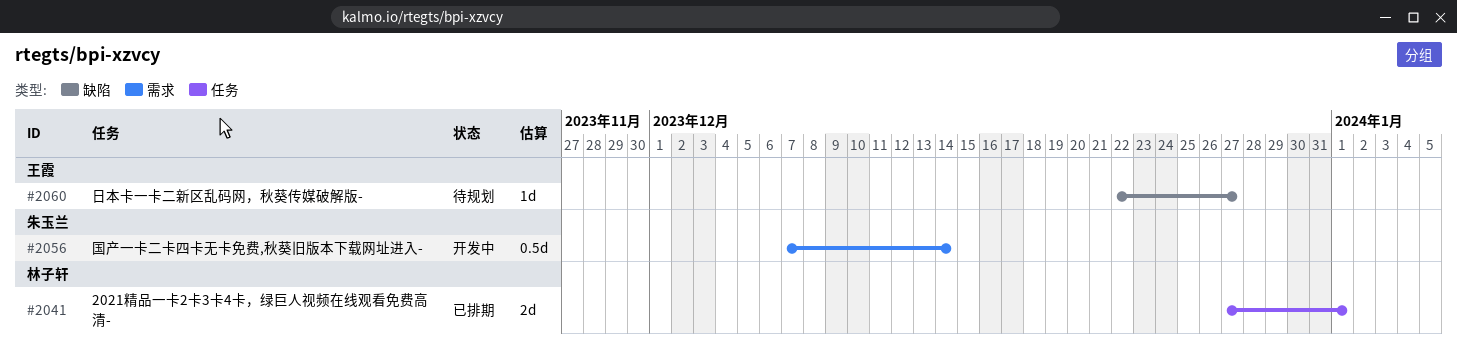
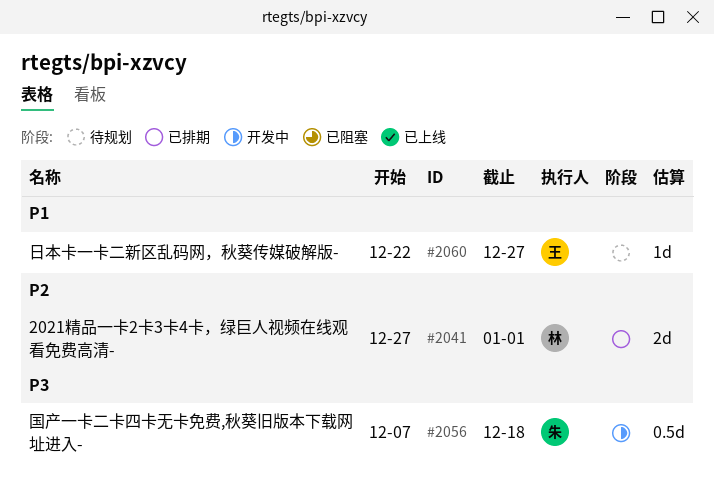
#2056, due: Dec 14 -> Dec 18

